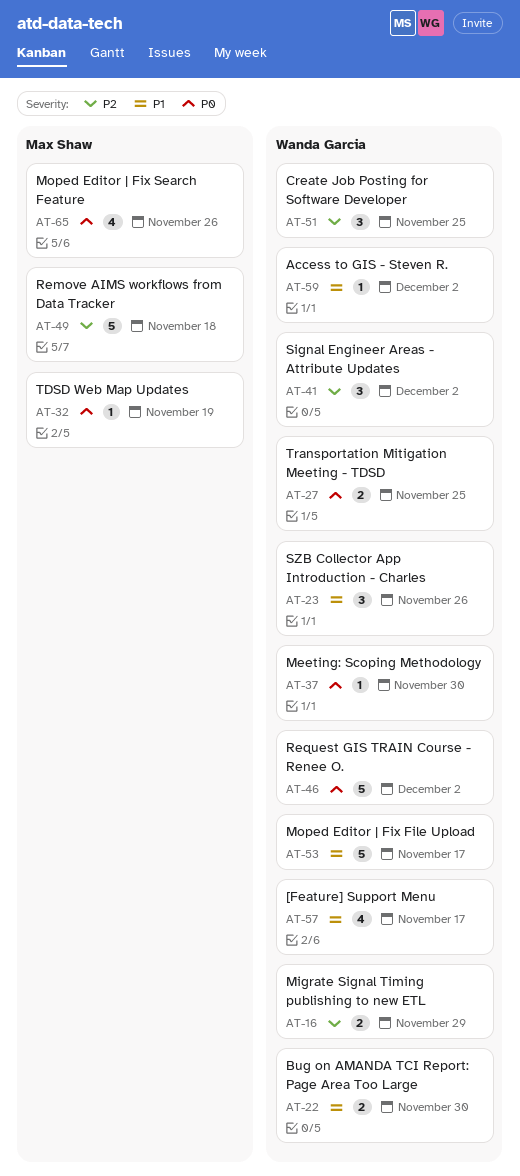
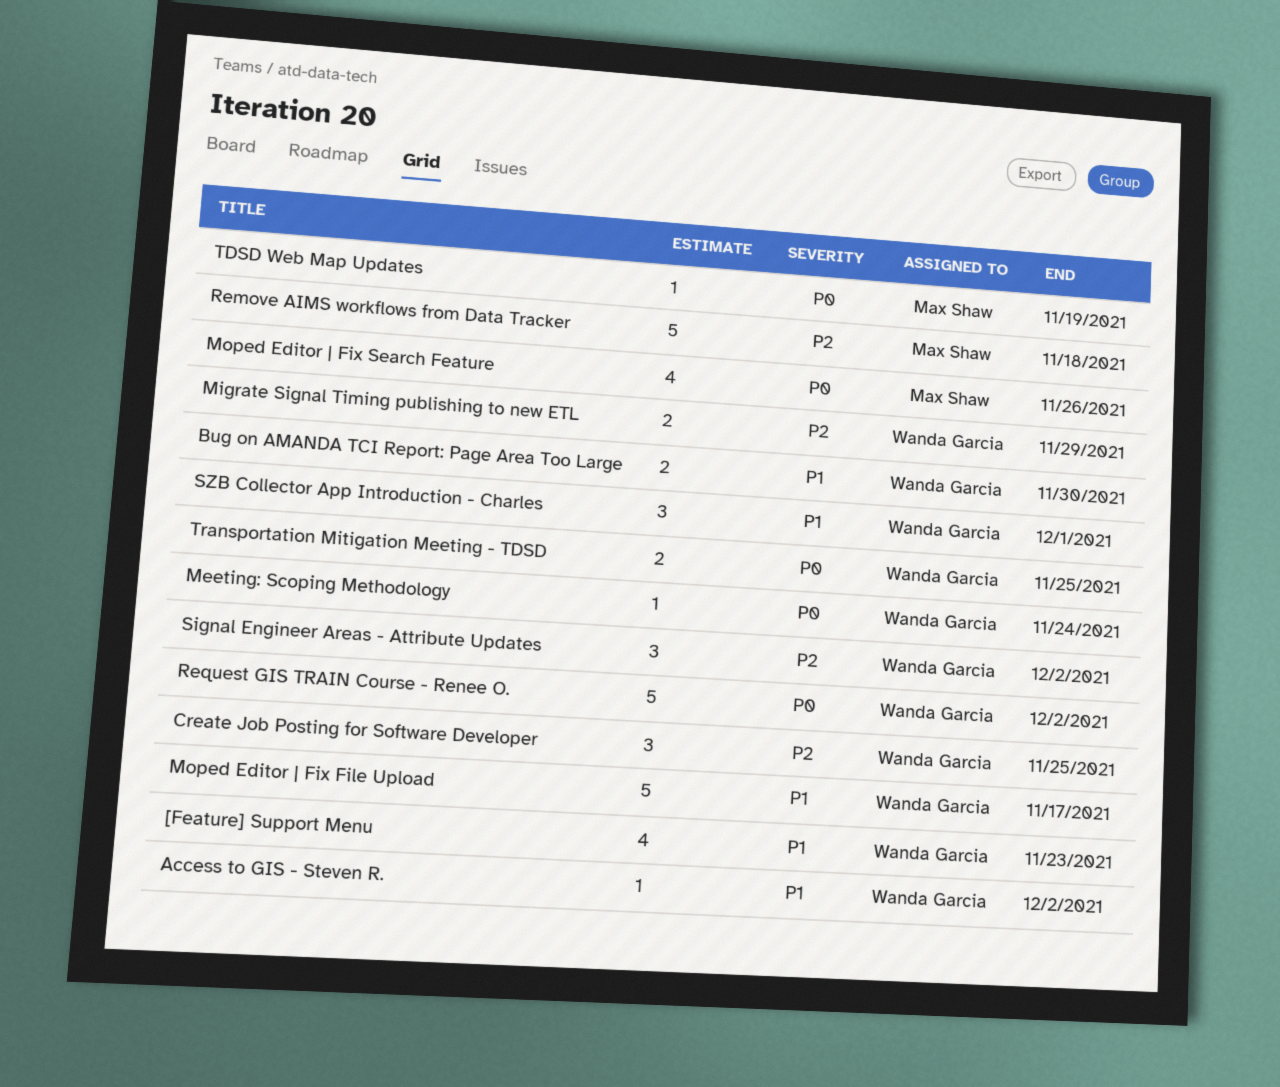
[Feature] Support Menu, due: Nov 17 -> Nov 23
Meeting: Scoping Methodology, due: Nov 30 -> Nov 24
SZB Collector App Introduction - Charles, due: Nov 26 -> Dec 1

